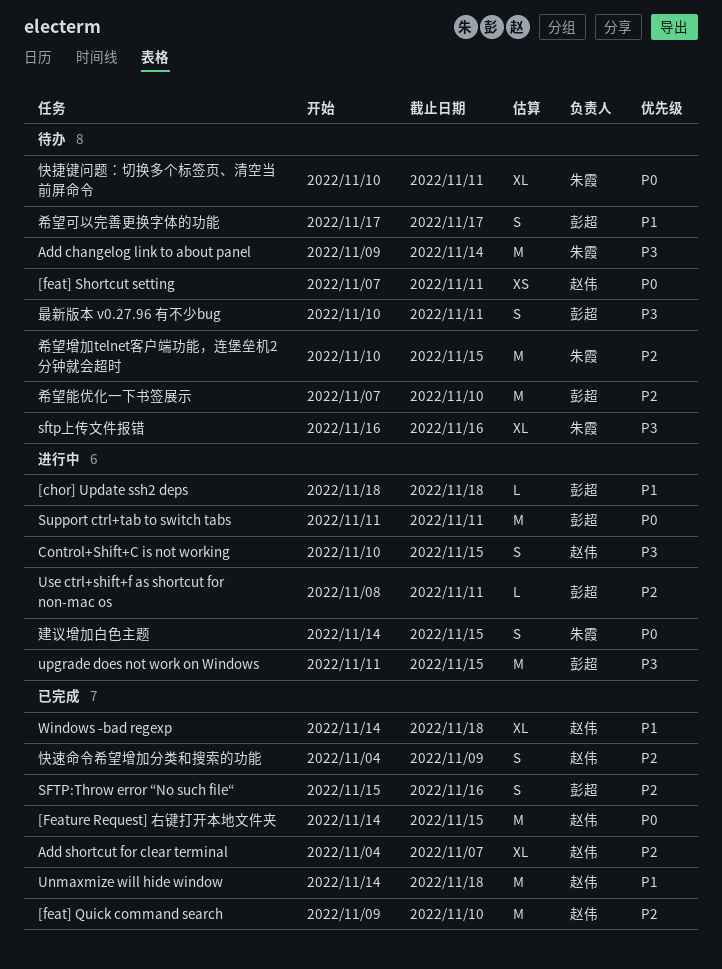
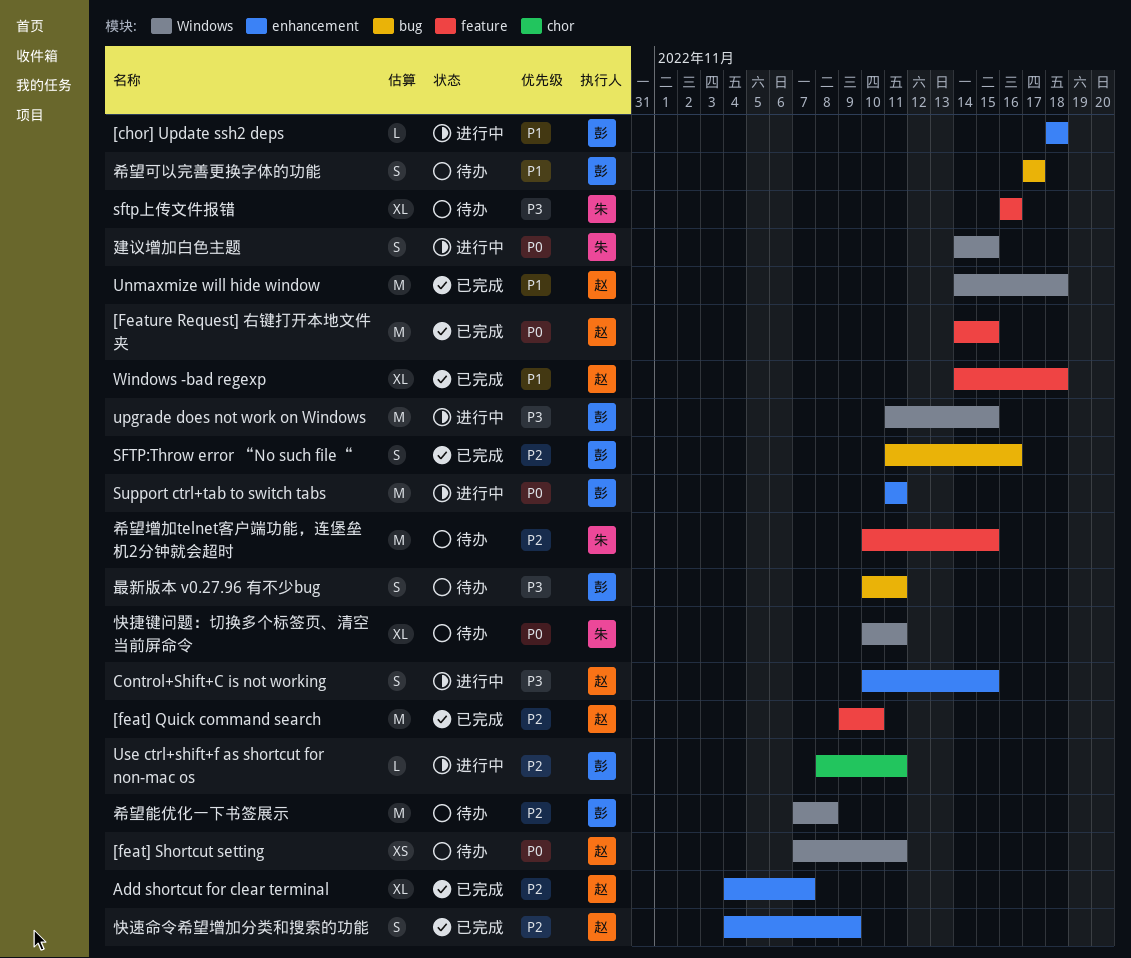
Add changelog link to about panel: present -> none
SFTP:Throw error “No such file“, start: Nov 15 -> Nov 11
希望能优化一下书签展示, due: Nov 10 -> Nov 8

